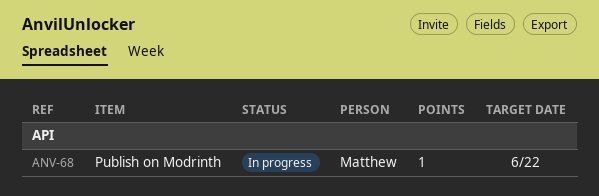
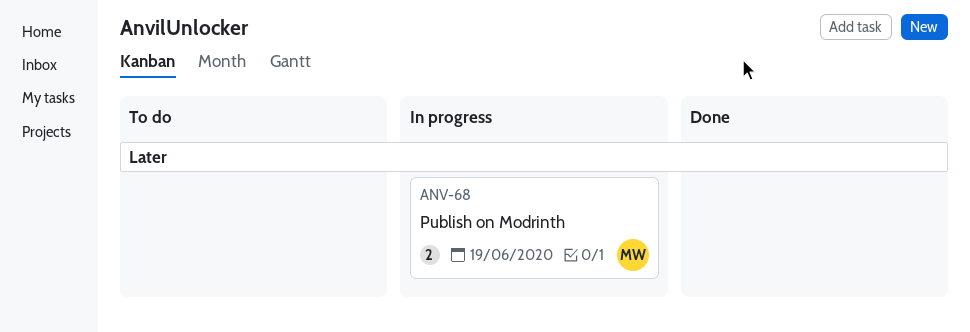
ANV-68, estimate: 1 -> 2
ANV-68, due: Jun 22 -> Jun 19

